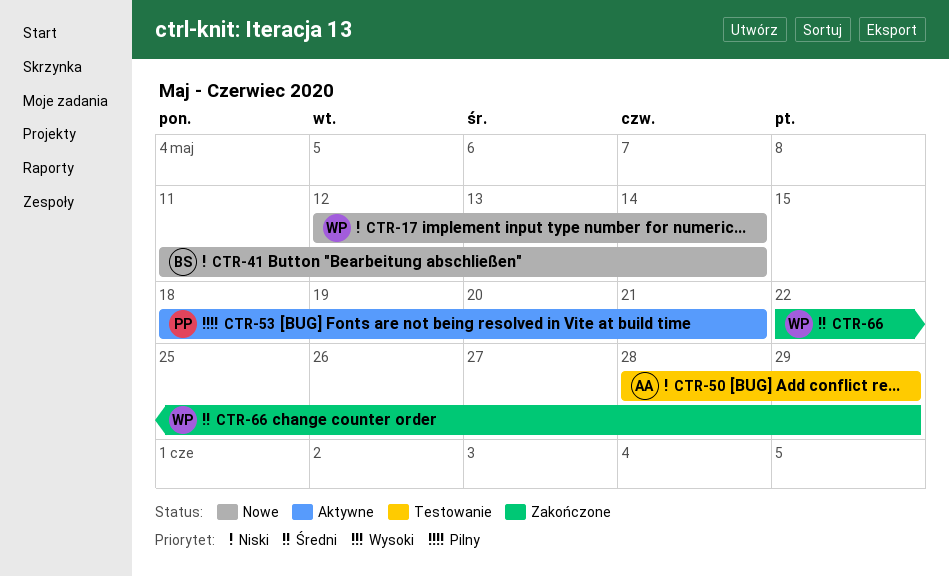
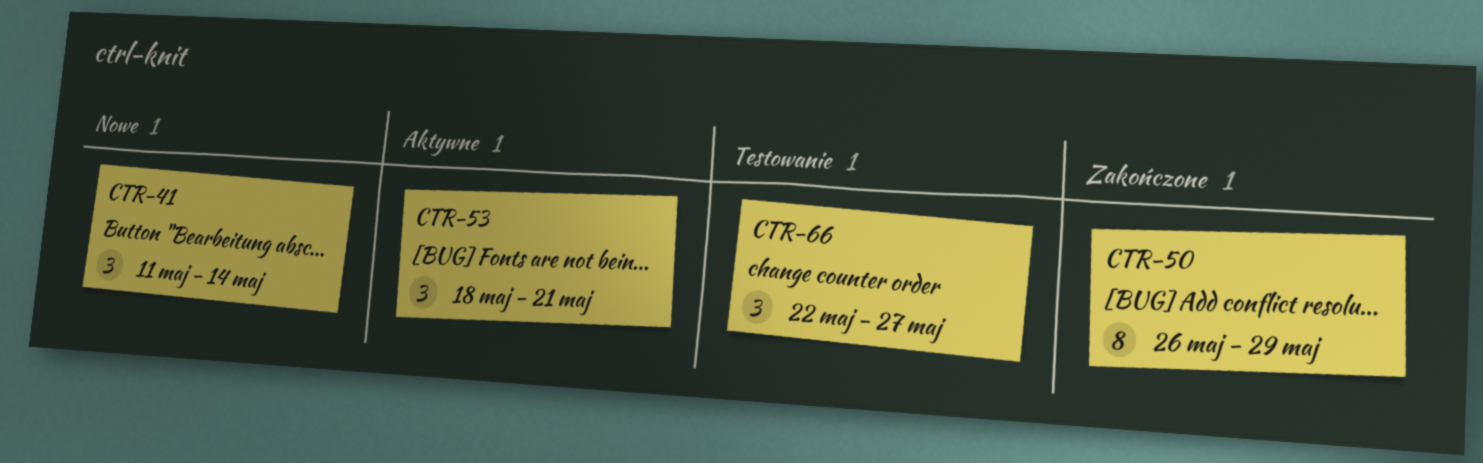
CTR-17: present -> none
CTR-50, status: Testowanie -> Zakończone
CTR-50, start: May 28 -> May 26
CTR-66, status: Zakończone -> Testowanie
CTR-66, due: May 29 -> May 27

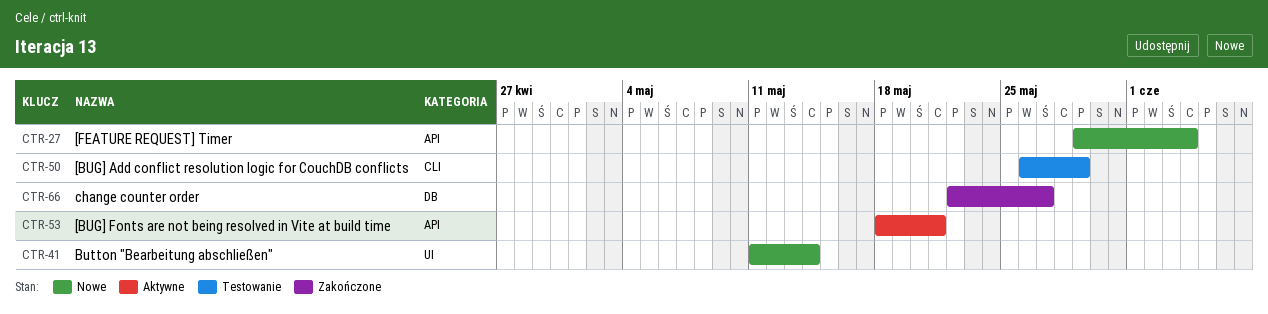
CTR-27: none -> present
CTR-50, status: Zakończone -> Testowanie
CTR-66, status: Testowanie -> Zakończone

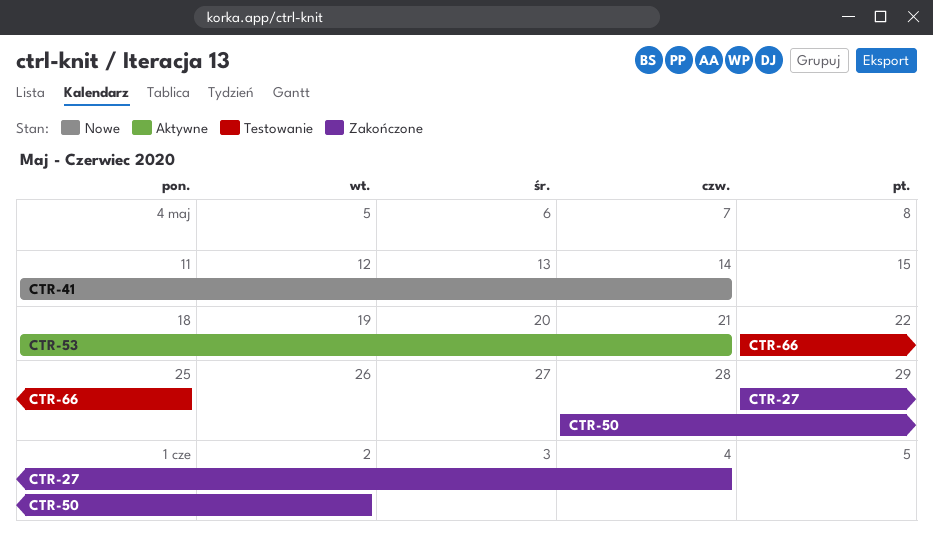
CTR-27, status: Nowe -> Zakończone
CTR-50, status: Testowanie -> Zakończone
CTR-50, start: May 26 -> May 28
CTR-50, due: May 29 -> Jun 2
CTR-66, status: Zakończone -> Testowanie
CTR-66, due: May 27 -> May 25

